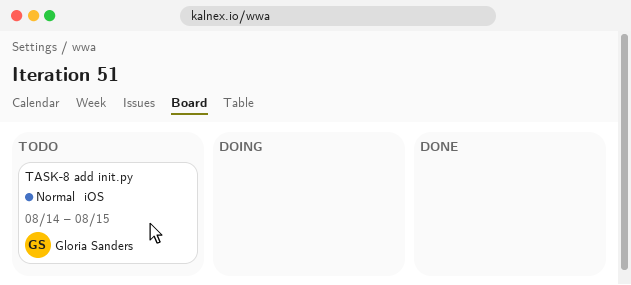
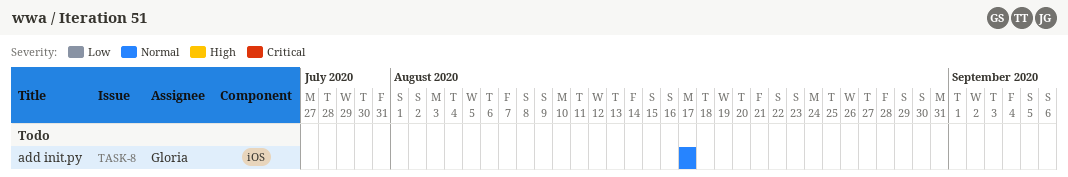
TASK-8, start: Aug 14 -> Aug 17
TASK-8, due: Aug 15 -> Aug 17

